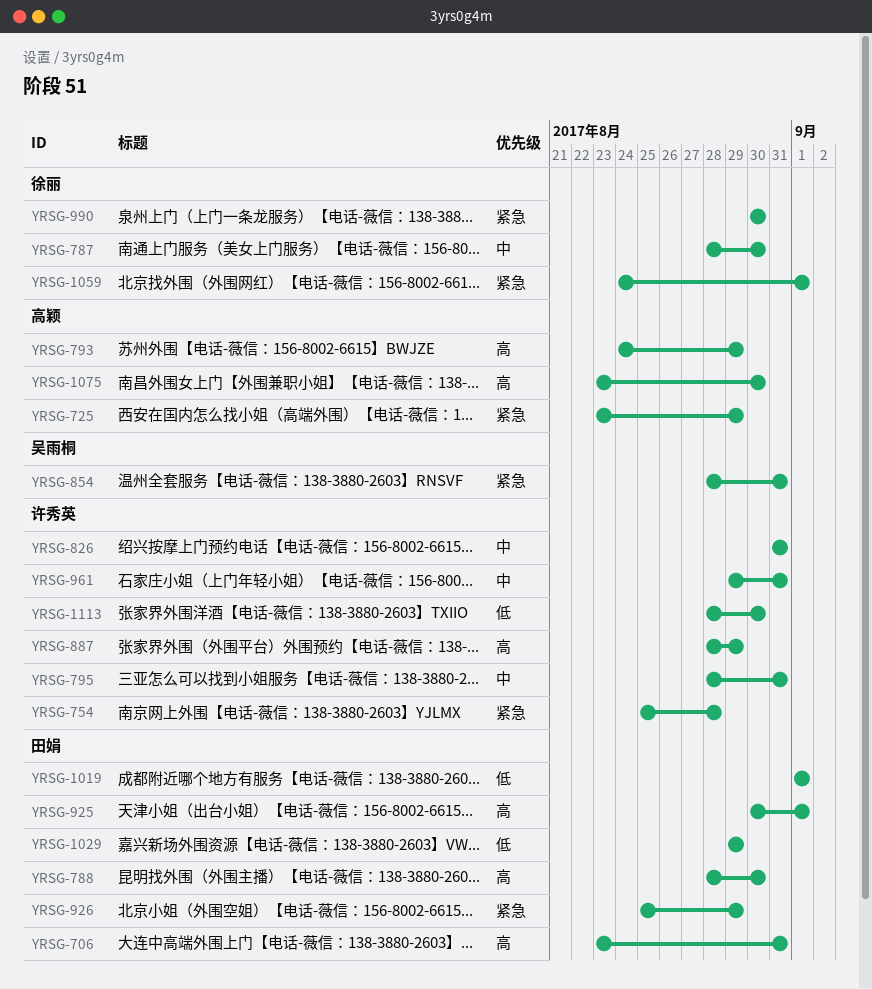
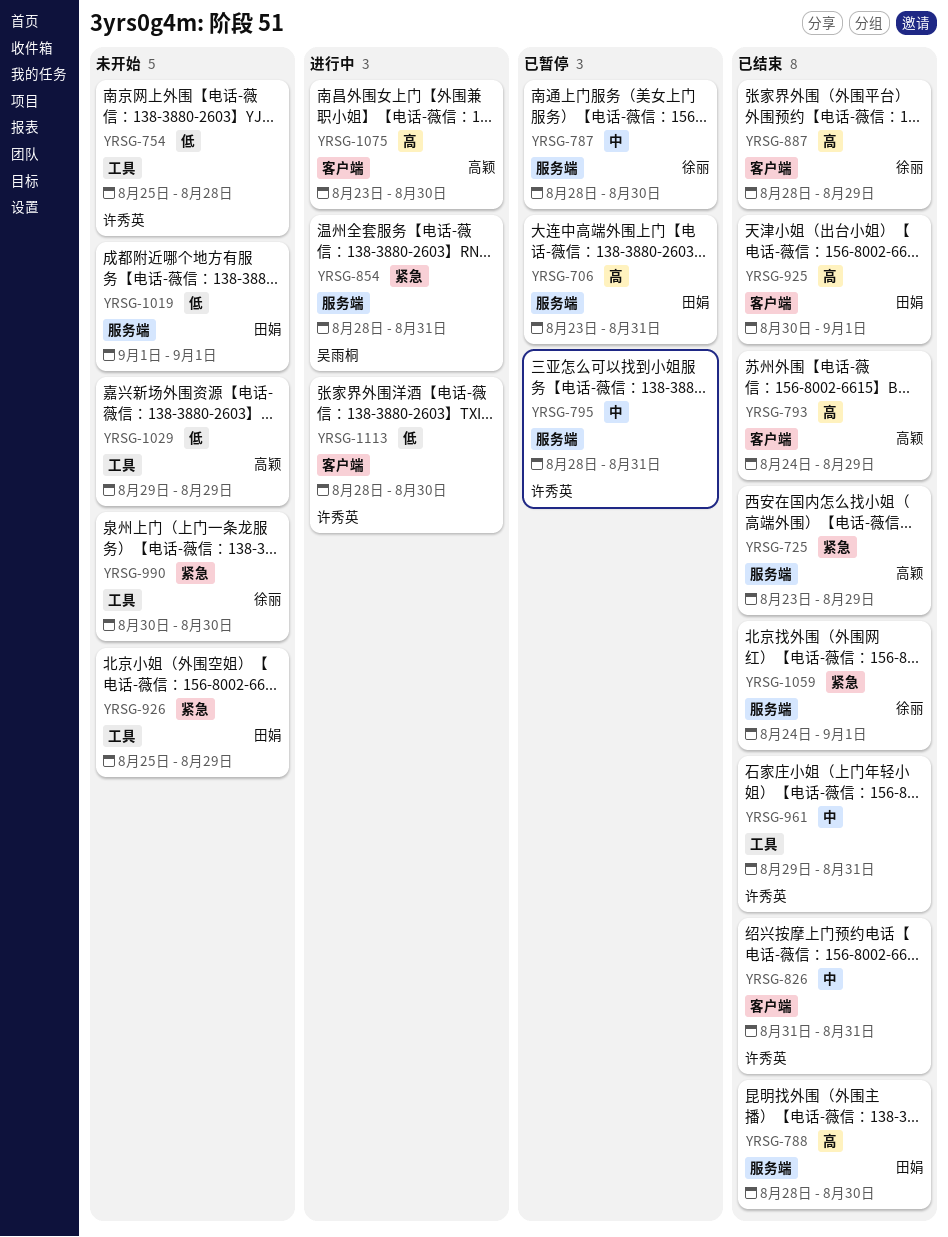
YRSG-754, priority: 紧急 -> 低
YRSG-887, owner: 许秀英 -> 徐丽
YRSG-1029, owner: 田娟 -> 高颖

